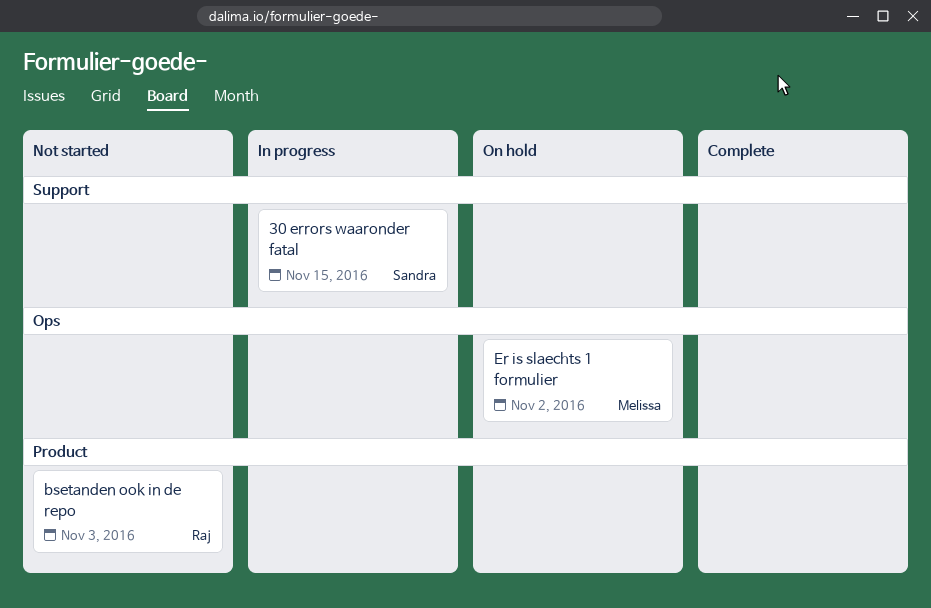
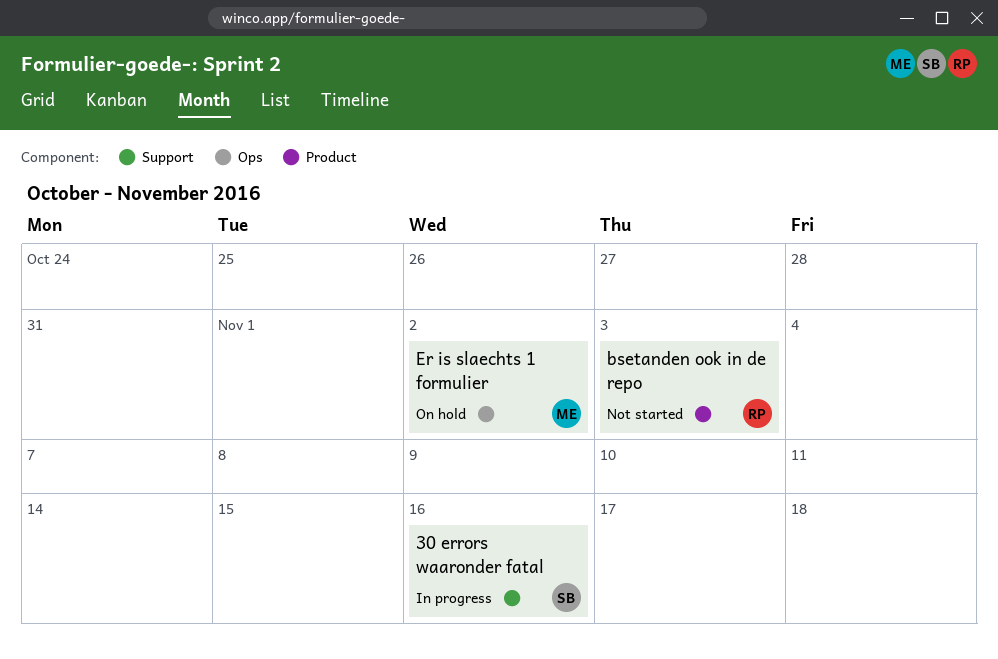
30 errors waaronder fatal, due: Nov 15 -> Nov 16

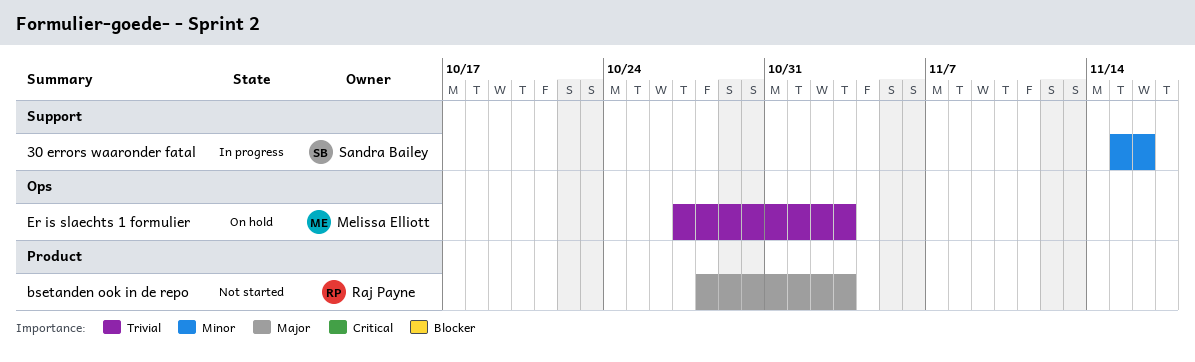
Er is slaechts 1 formulier, due: Nov 2 -> Nov 3

